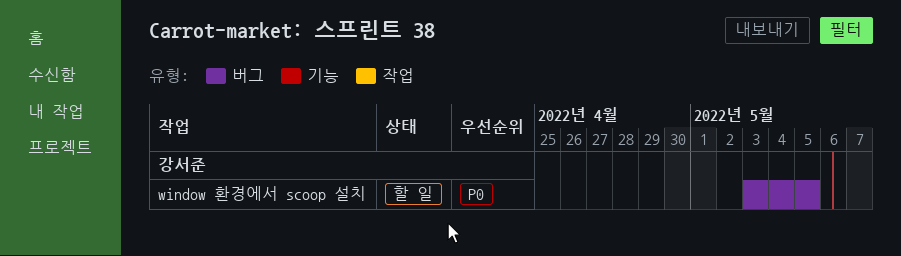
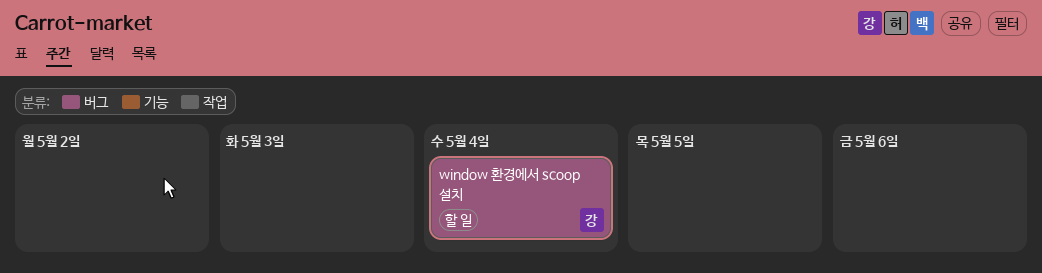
window 환경에서 scoop 설치, due: May 5 -> May 4

